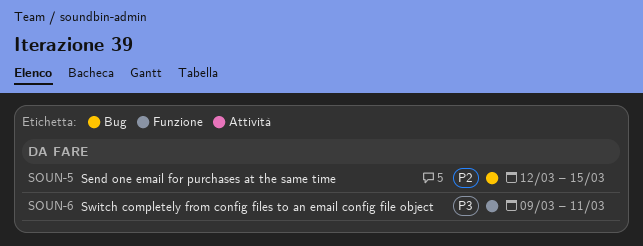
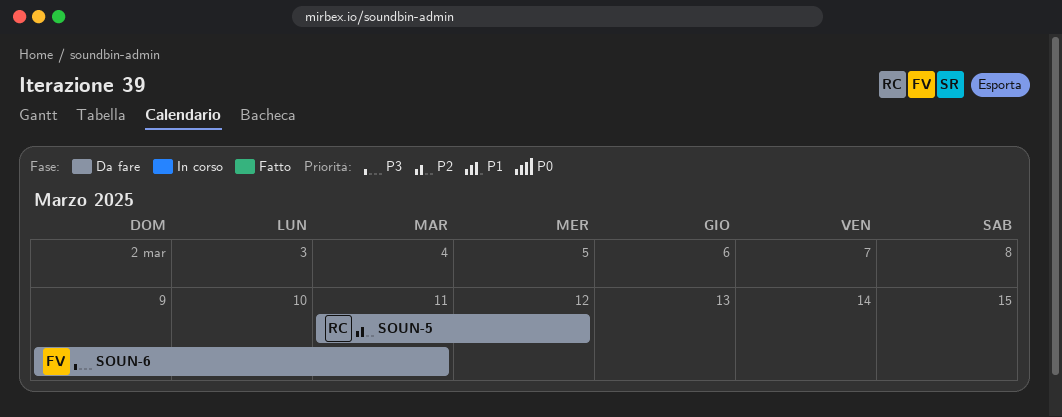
SOUN-5, start: Mar 12 -> Mar 11
SOUN-5, due: Mar 15 -> Mar 12

